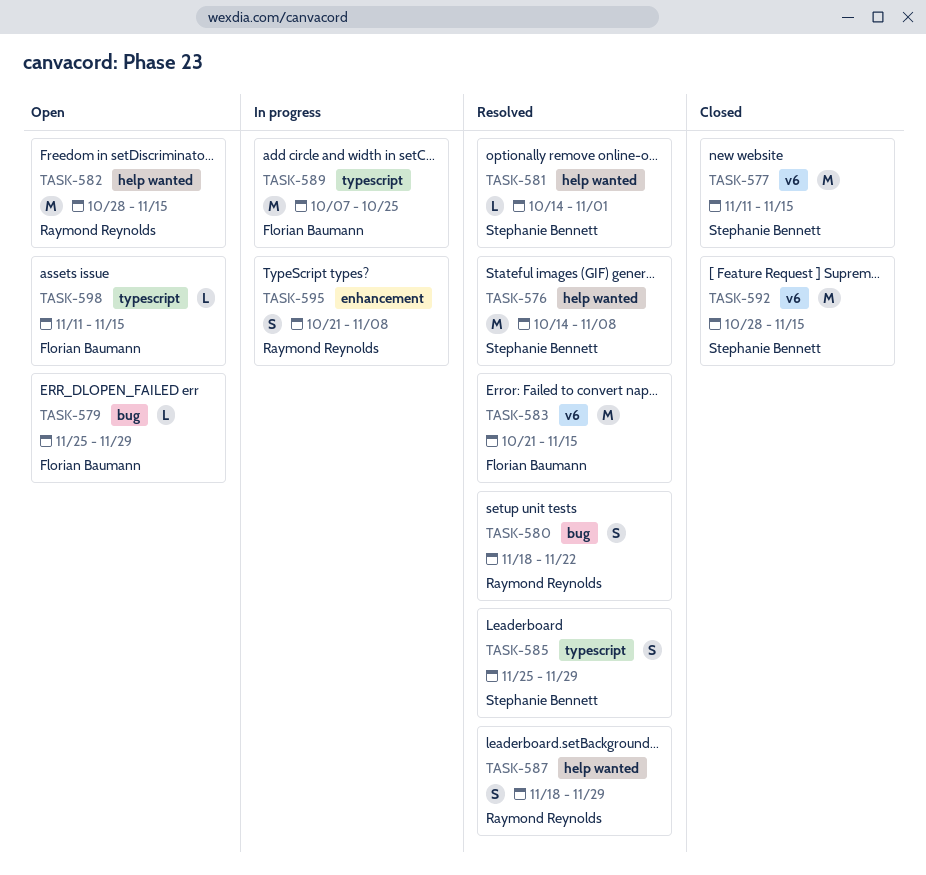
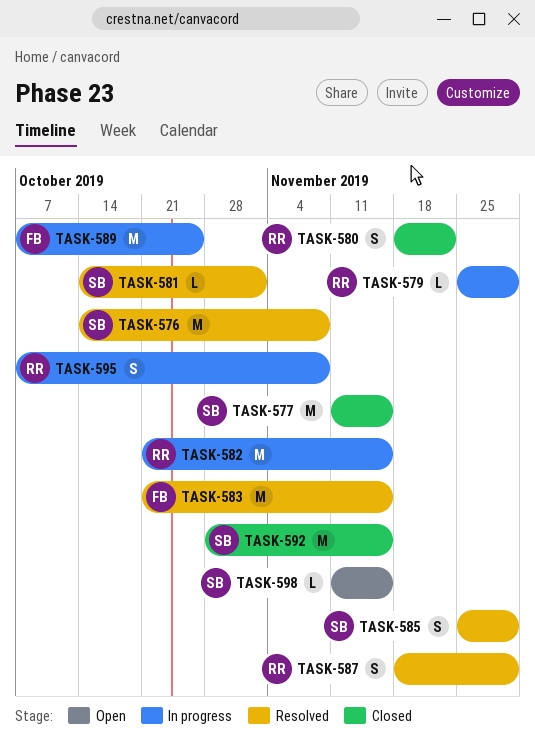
TASK-579, status: Open -> In progress
TASK-579, owner: Florian Baumann -> Raymond Reynolds
TASK-580, status: Resolved -> Closed
TASK-582, status: Open -> In progress
TASK-582, start: Oct 28 -> Oct 21
TASK-595, start: Oct 21 -> Oct 7
TASK-598, owner: Florian Baumann -> Stephanie Bennett

